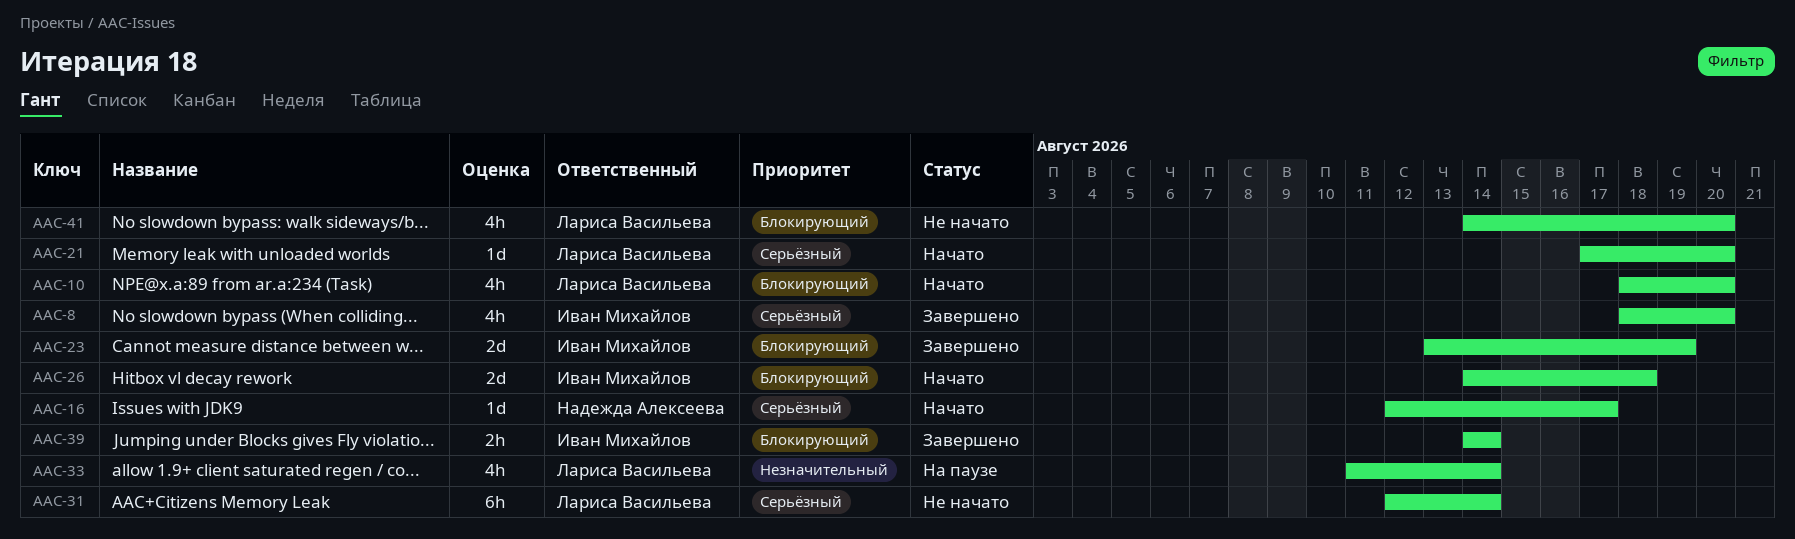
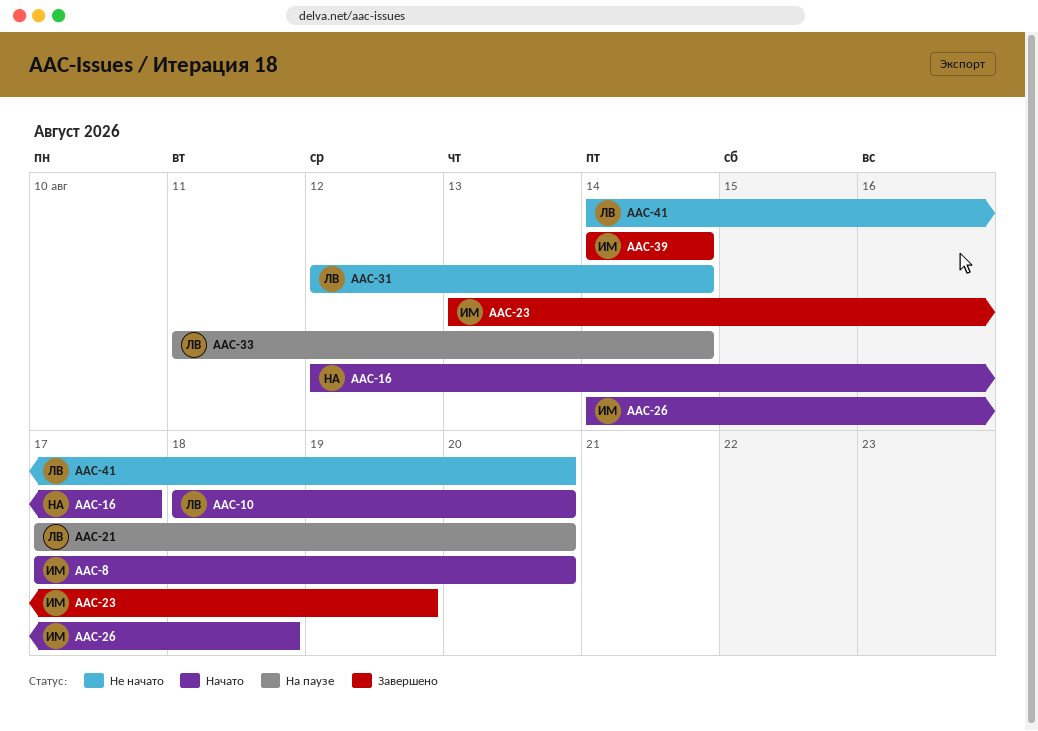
AAC-8, status: Завершено -> Начато
AAC-8, start: Aug 18 -> Aug 17
AAC-21, status: Начато -> На паузе

